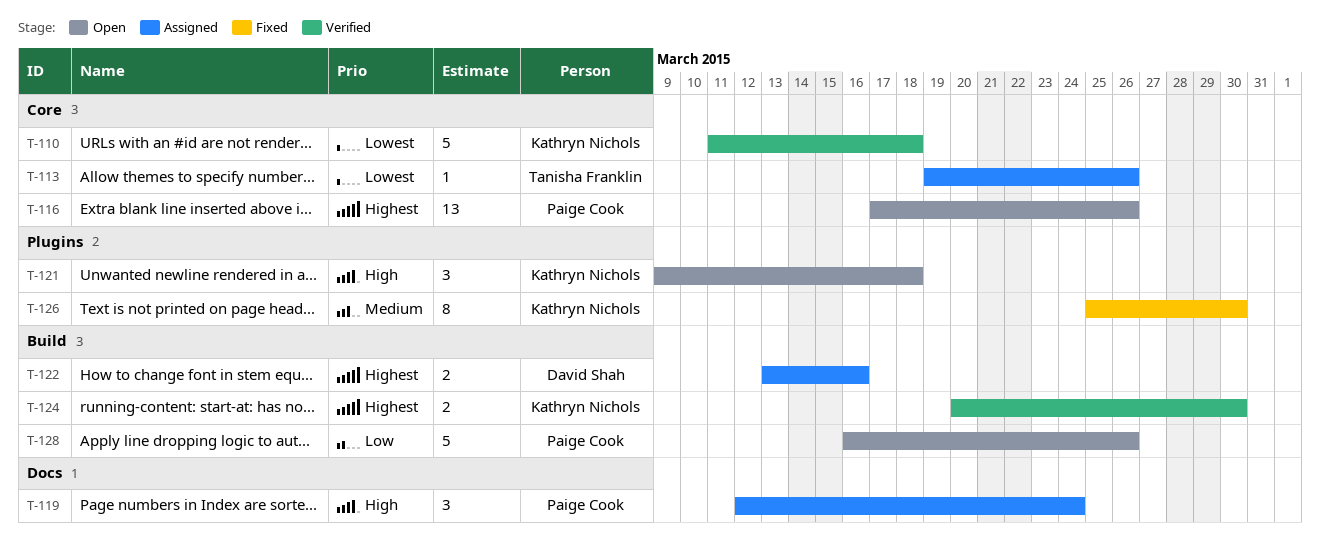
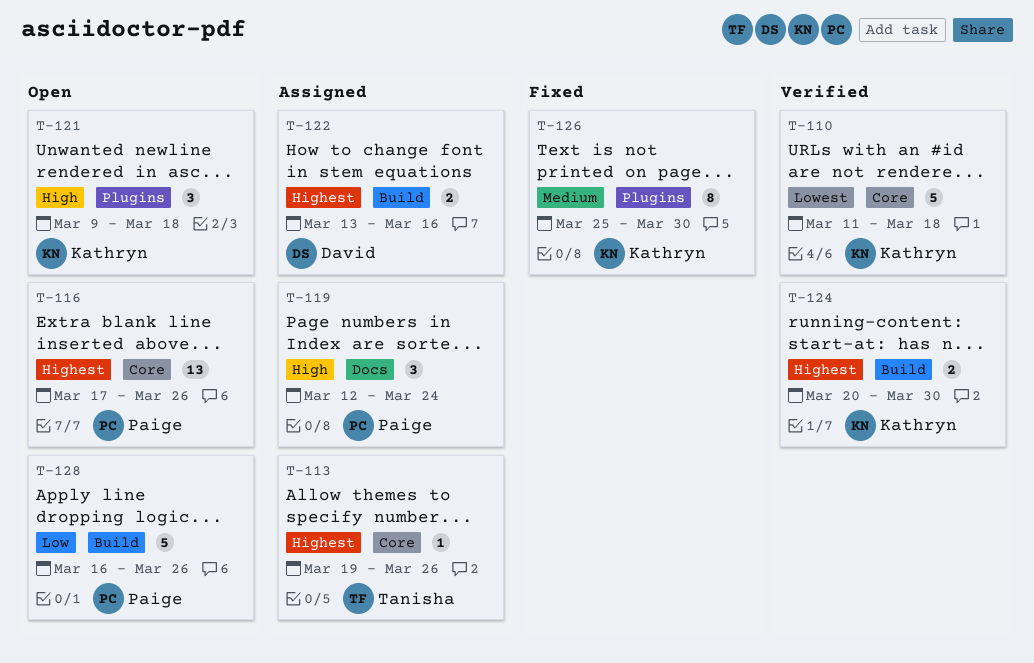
T-113, priority: Lowest -> Highest

